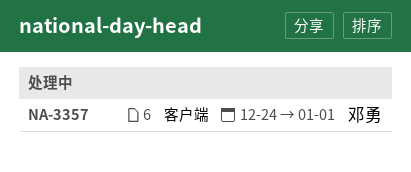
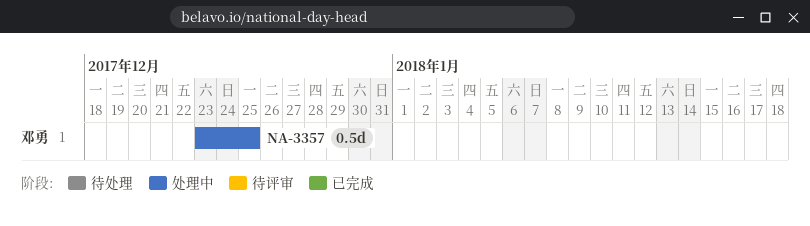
NA-3357, start: Dec 24 -> Dec 23
NA-3357, due: Jan 1 -> Dec 25

